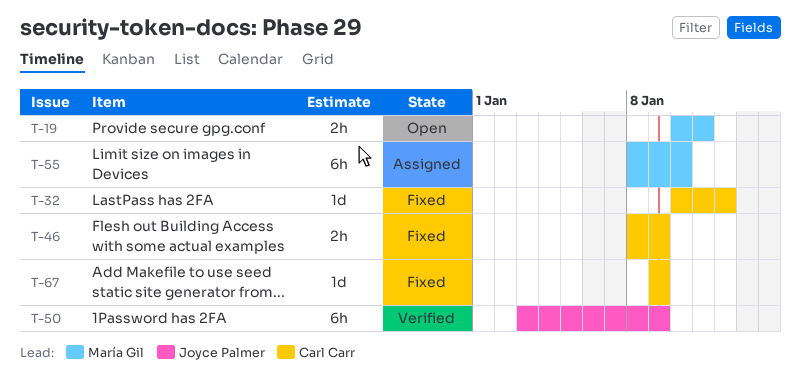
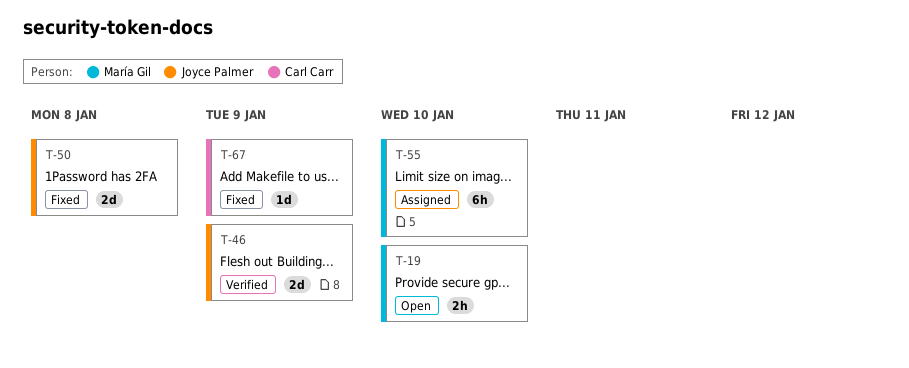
T-19, due: Jan 11 -> Jan 10
T-32: present -> none
T-46, status: Fixed -> Verified
T-46, owner: Carl Carr -> Joyce Palmer
T-46, estimate: 2h -> 2d
T-50, status: Verified -> Fixed
T-50, estimate: 6h -> 2d
T-50, due: Jan 9 -> Jan 8

